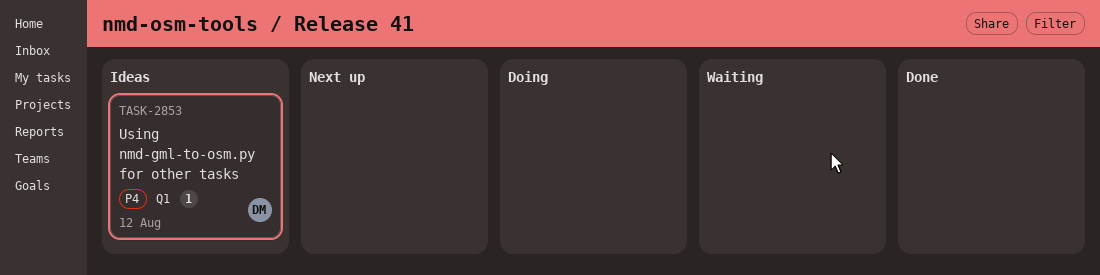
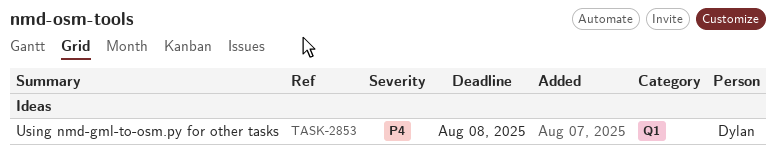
TASK-2853, due: Aug 12 -> Aug 8

